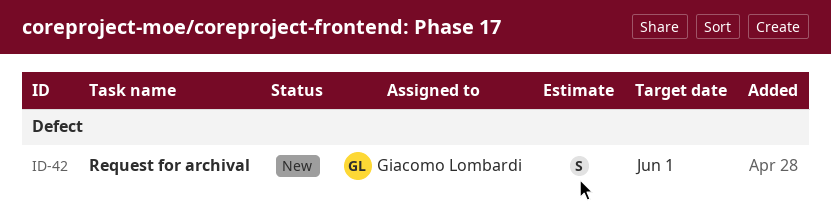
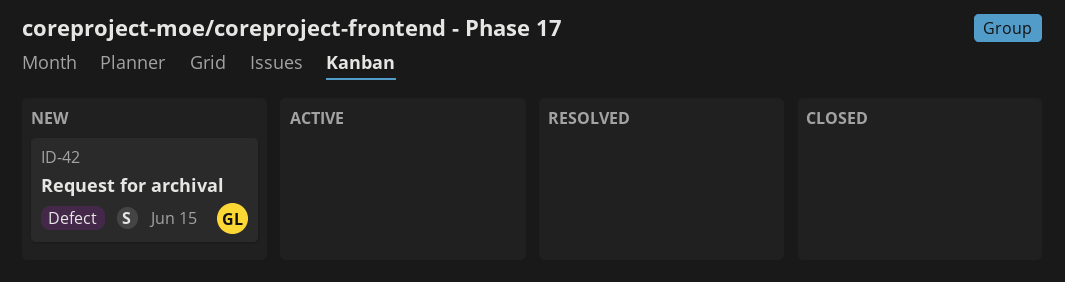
ID-42, due: Jun 1 -> Jun 15

